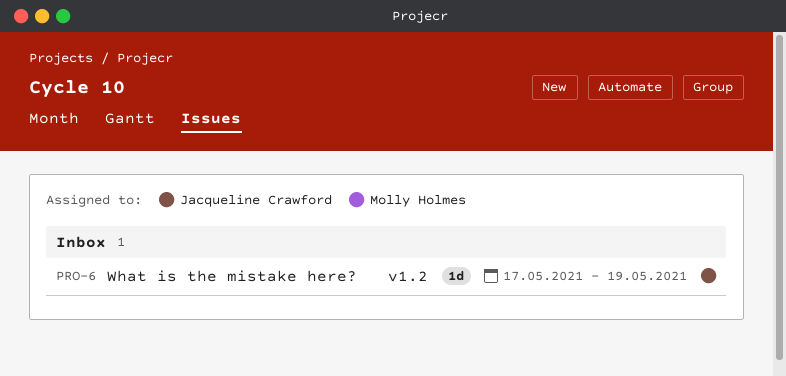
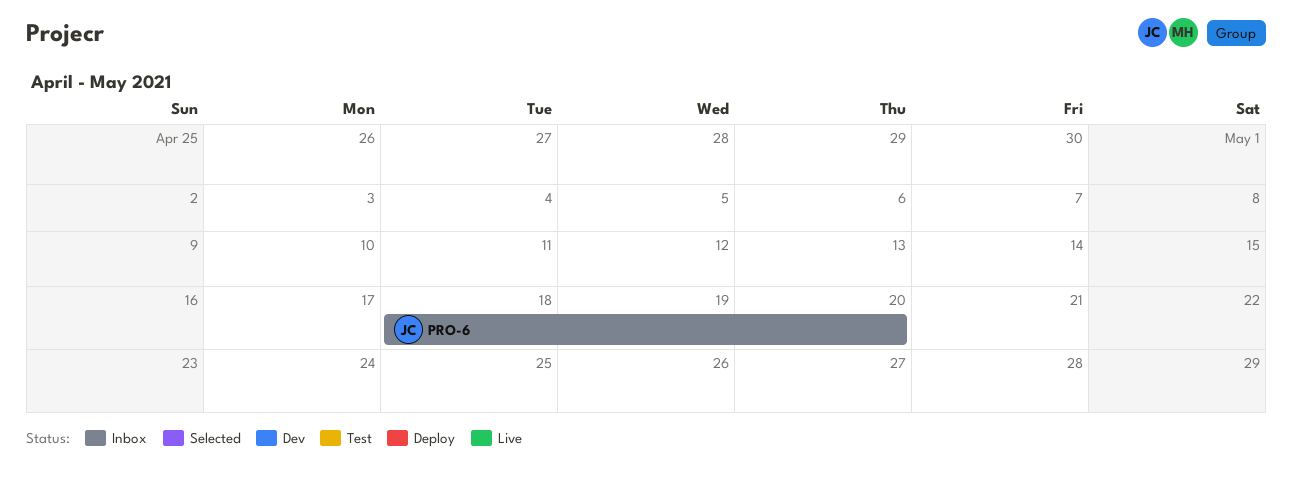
PRO-6, start: May 17 -> May 18
PRO-6, due: May 19 -> May 20

